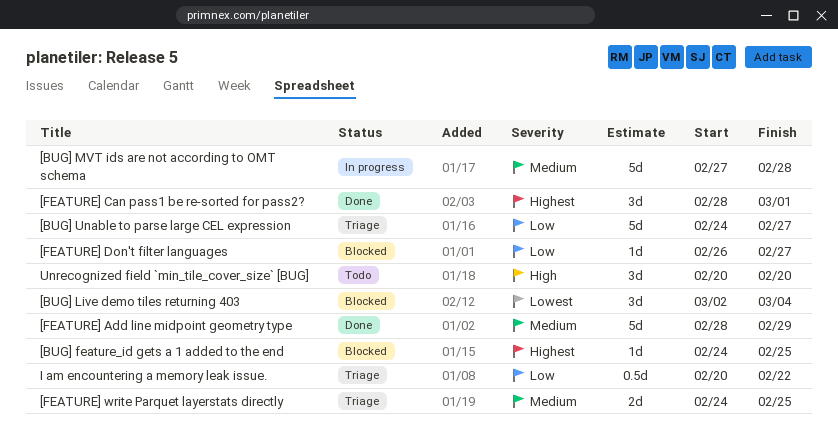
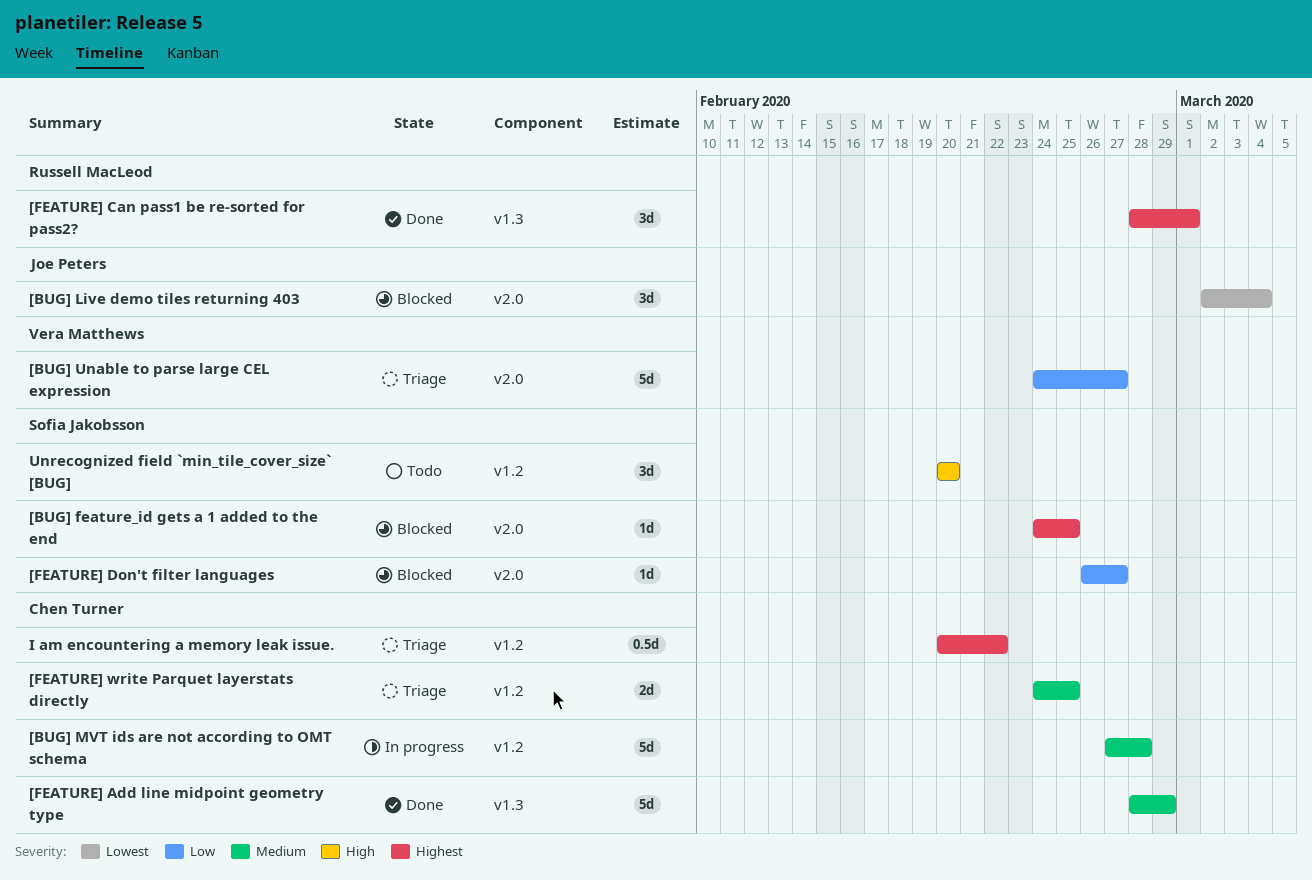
I am encountering a memory leak issue., priority: Low -> Highest

